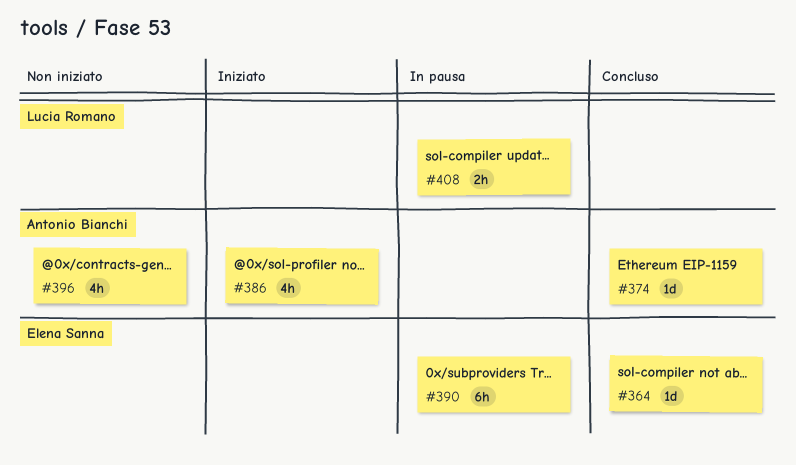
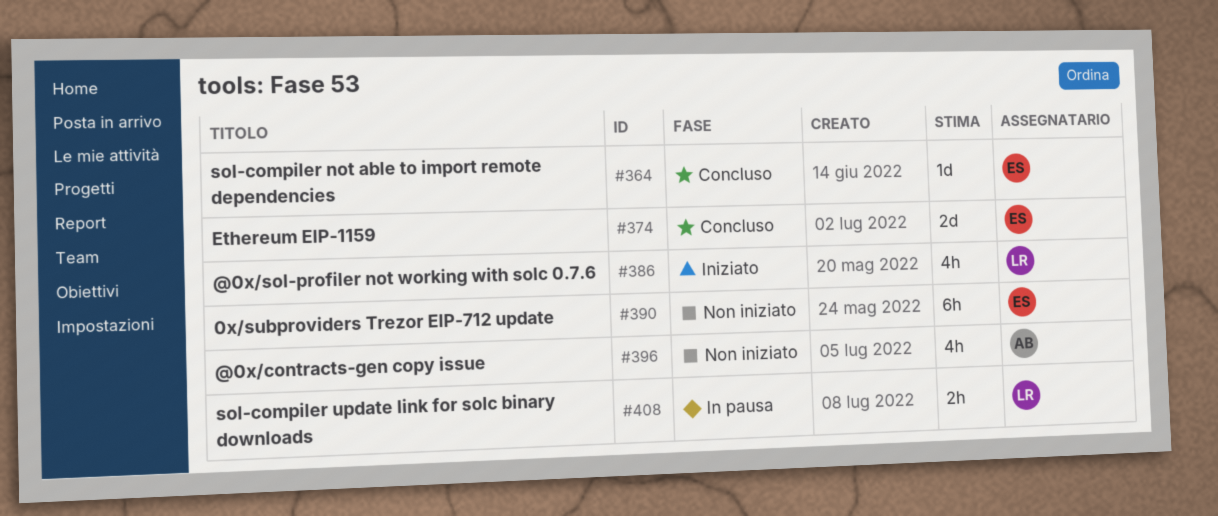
#374, owner: Antonio Bianchi -> Elena Sanna
#374, estimate: 1d -> 2d
#386, owner: Antonio Bianchi -> Lucia Romano
#390, status: In pausa -> Non iniziato

